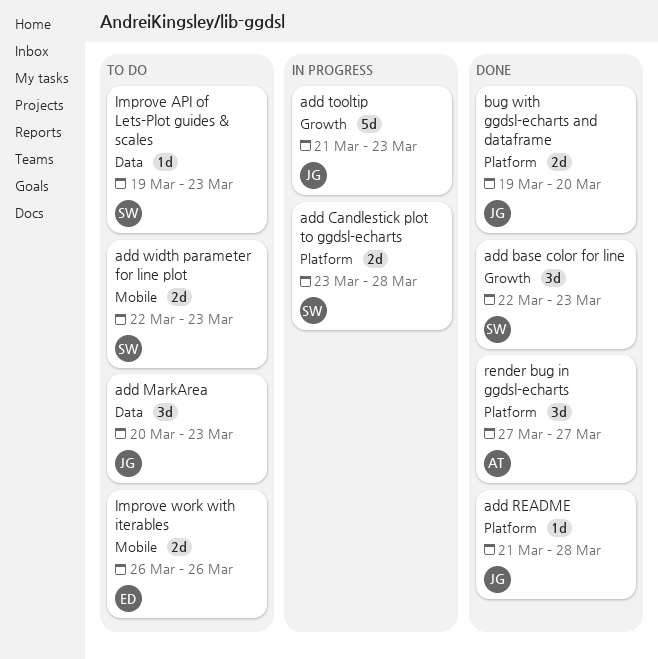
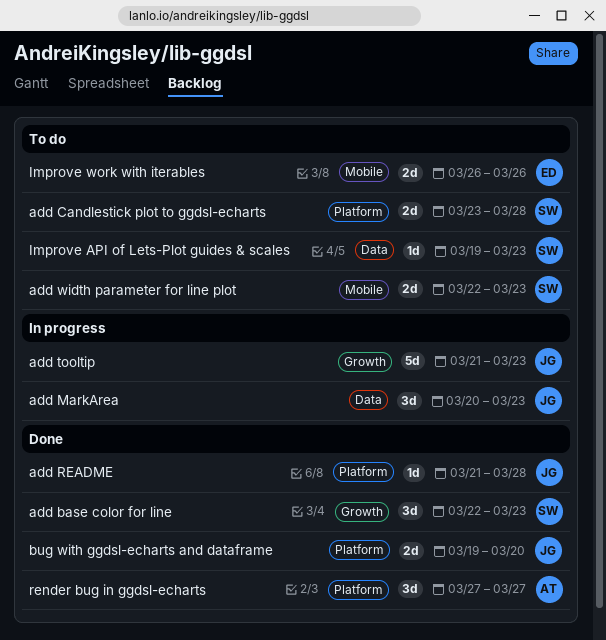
add Candlestick plot to ggdsl-echarts, status: In progress -> To do
add MarkArea, status: To do -> In progress

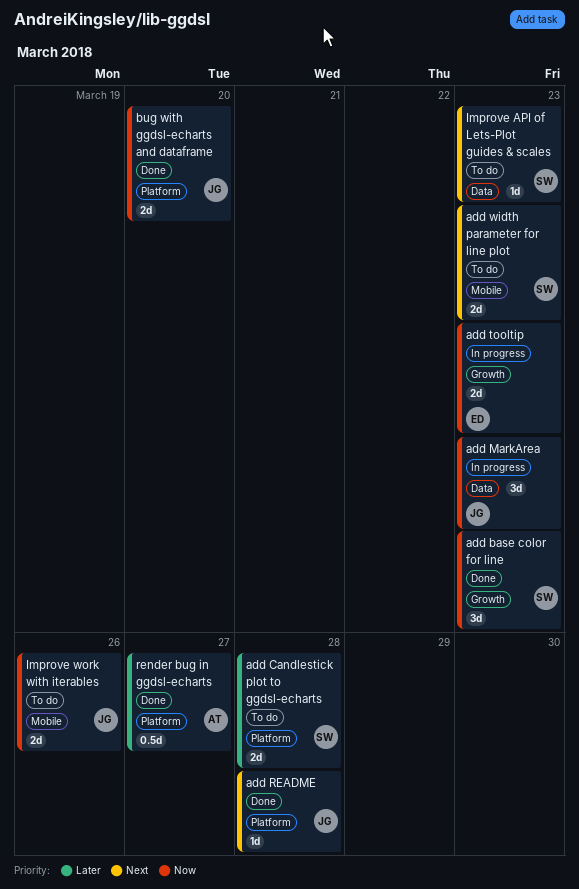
add tooltip, owner: JG -> ED
add tooltip, estimate: 5d -> 2d
Improve work with iterables, owner: ED -> JG
render bug in ggdsl-echarts, estimate: 3d -> 0.5d

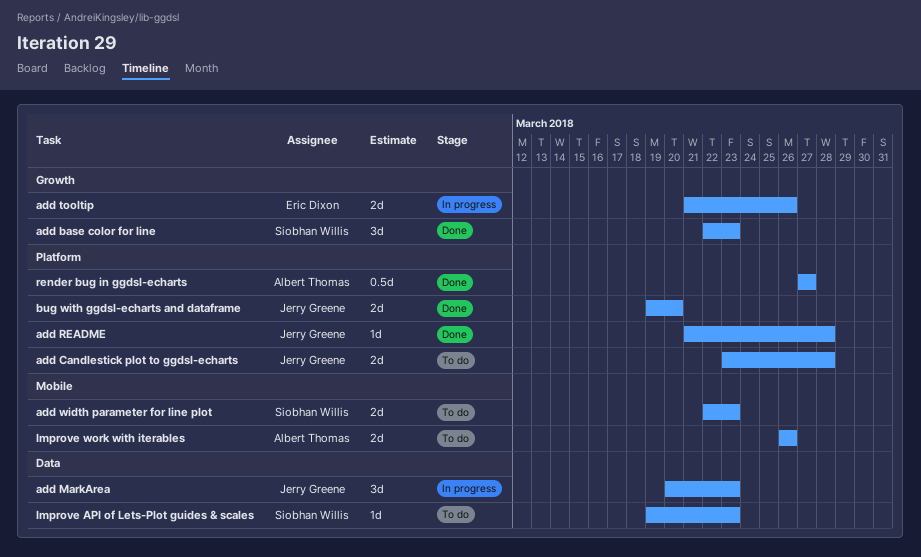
add Candlestick plot to ggdsl-echarts, owner: Siobhan Willis -> Jerry Greene
add tooltip, due: Mar 23 -> Mar 26
Improve work with iterables, owner: Jerry Greene -> Albert Thomas

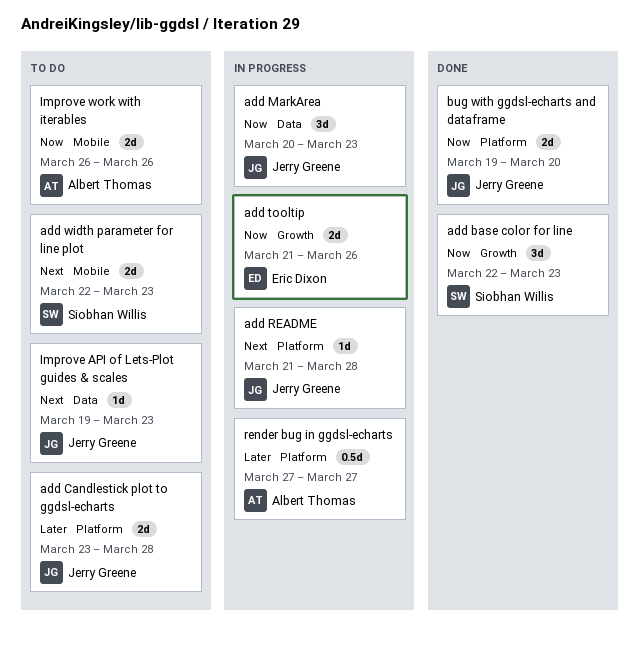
add README, status: Done -> In progress
Improve API of Lets-Plot guides & scales, owner: Siobhan Willis -> Jerry Greene
render bug in ggdsl-echarts, status: Done -> In progress

